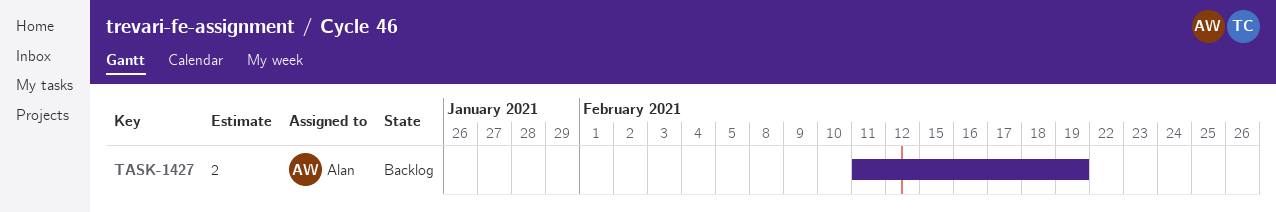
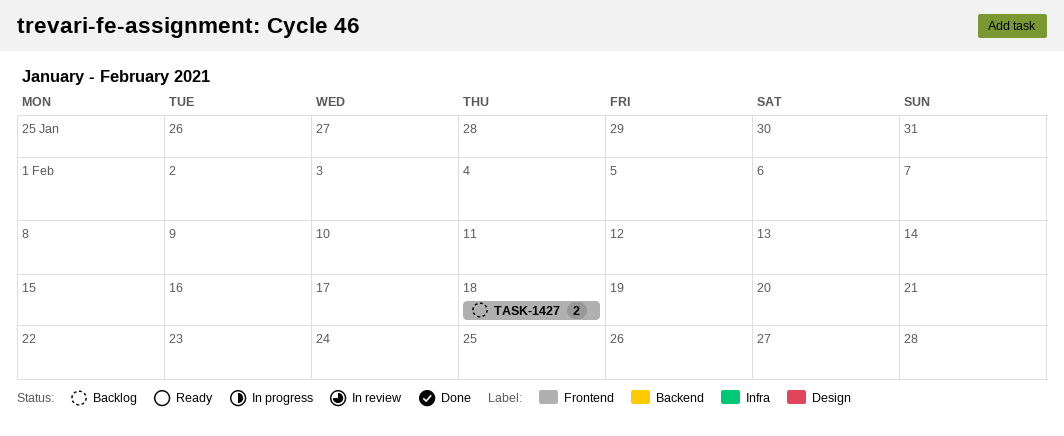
TASK-1427, start: Feb 11 -> Feb 18
TASK-1427, due: Feb 19 -> Feb 18

